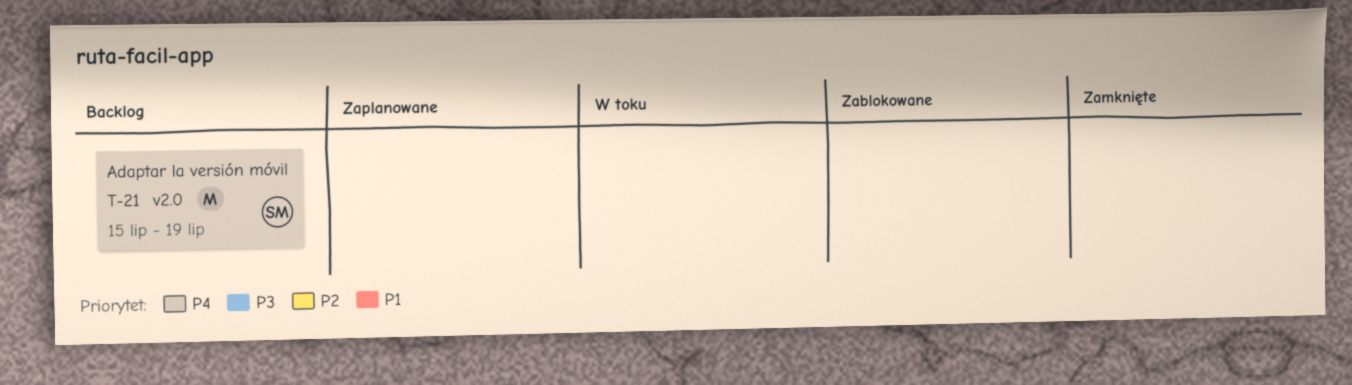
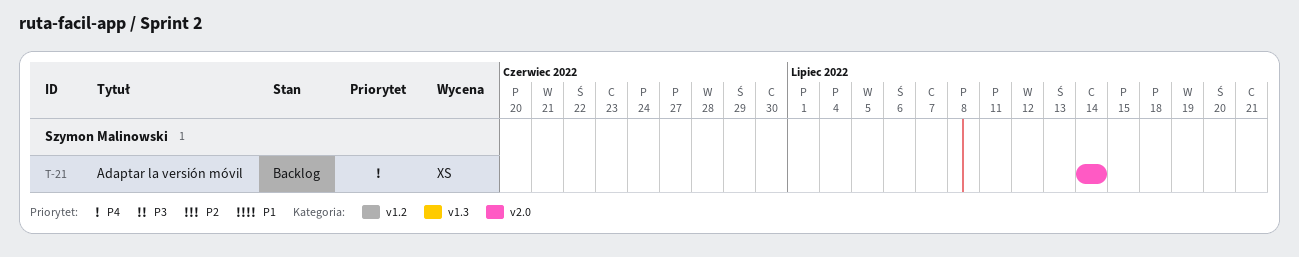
T-21, estimate: M -> XS
T-21, start: Jul 15 -> Jul 14
T-21, due: Jul 19 -> Jul 14

